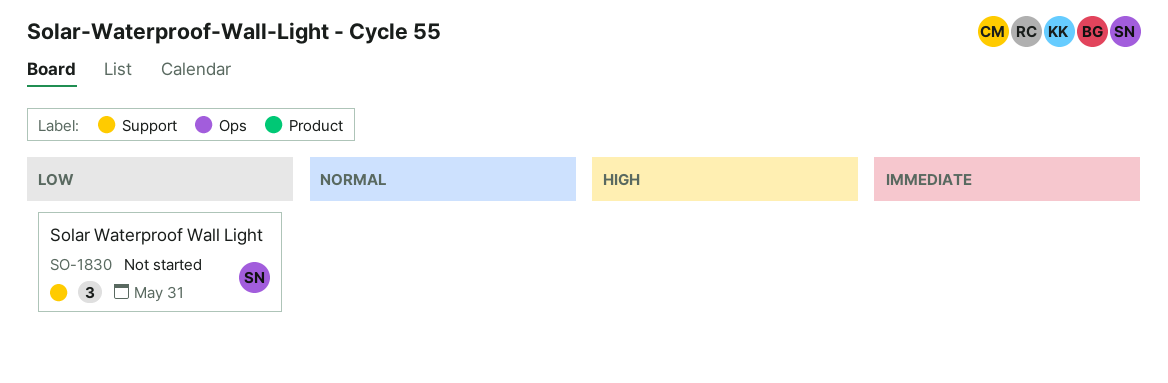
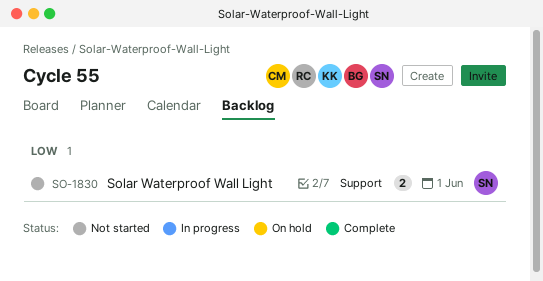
SO-1830, estimate: 3 -> 2
SO-1830, due: May 31 -> Jun 1

